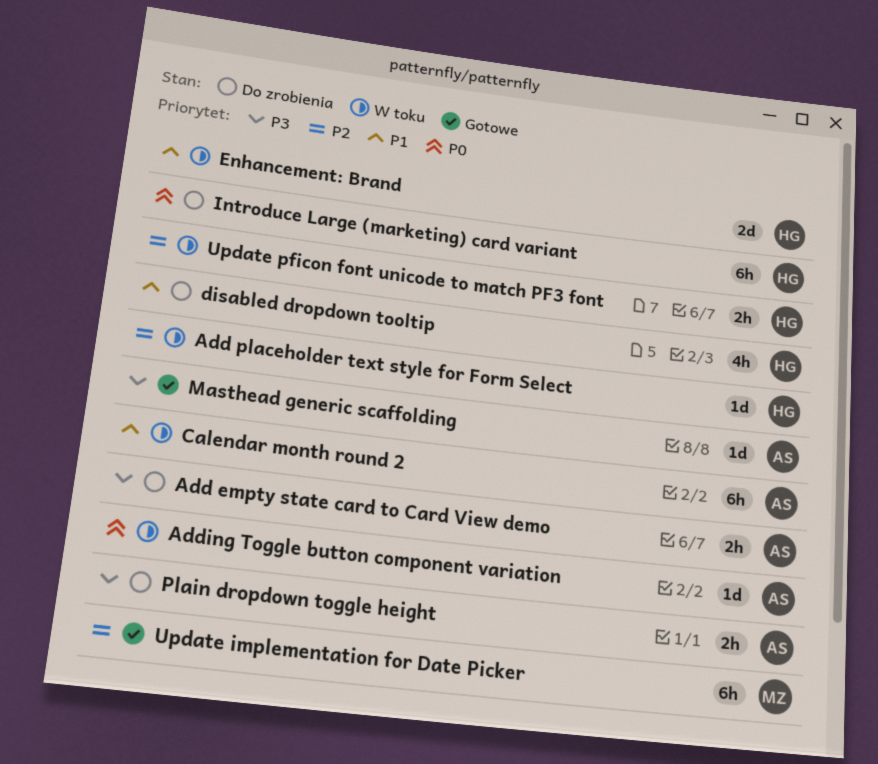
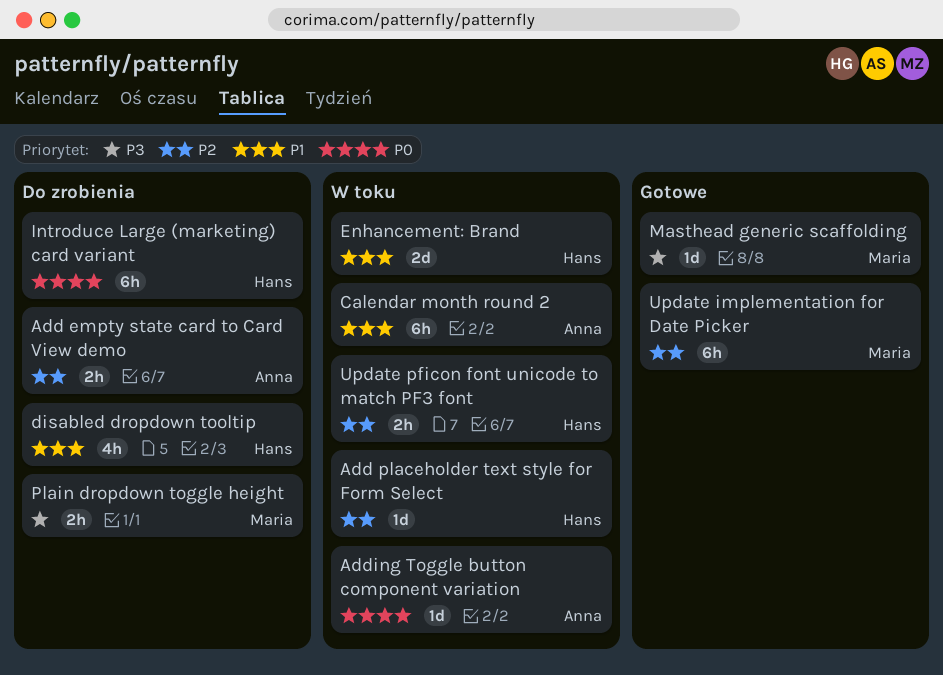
Add empty state card to Card View demo, priority: P3 -> P2
Masthead generic scaffolding, owner: Anna -> Maria
Plain dropdown toggle height, owner: Anna -> Maria

